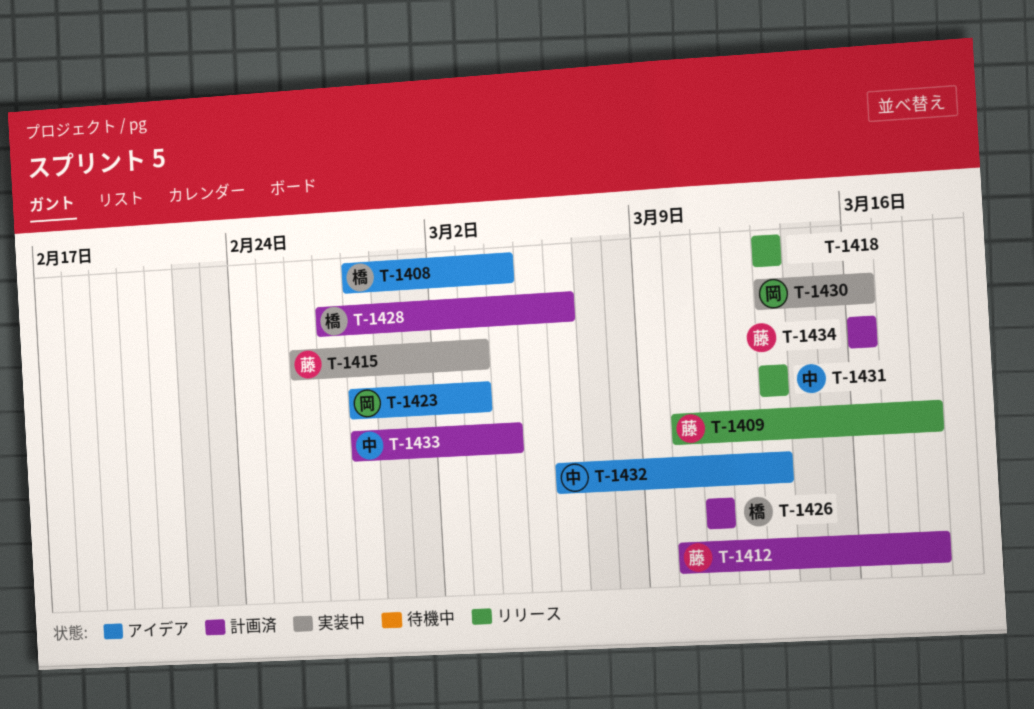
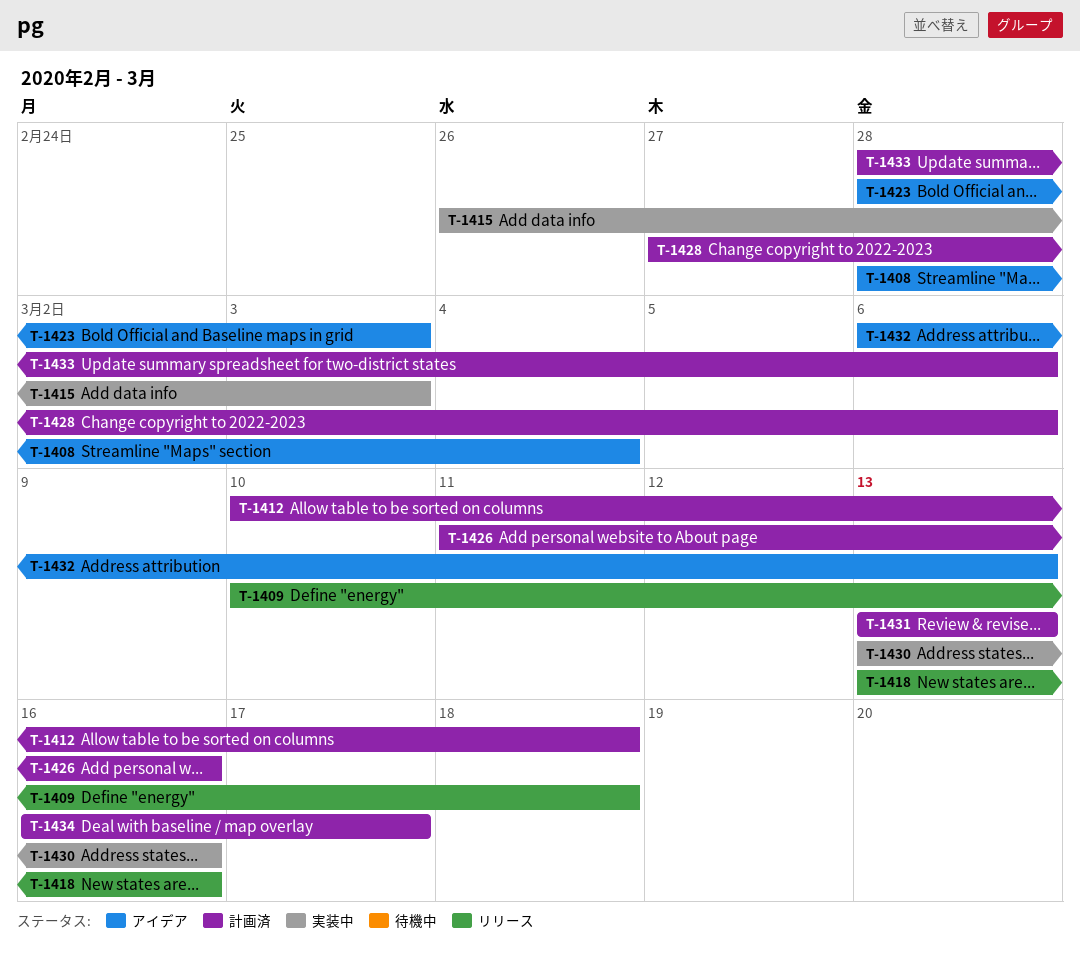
T-1418, due: Mar 13 -> Mar 16
T-1426, due: Mar 11 -> Mar 16
T-1431, status: リリース -> 計画済
T-1433, due: Mar 4 -> Mar 6
T-1434, due: Mar 16 -> Mar 17

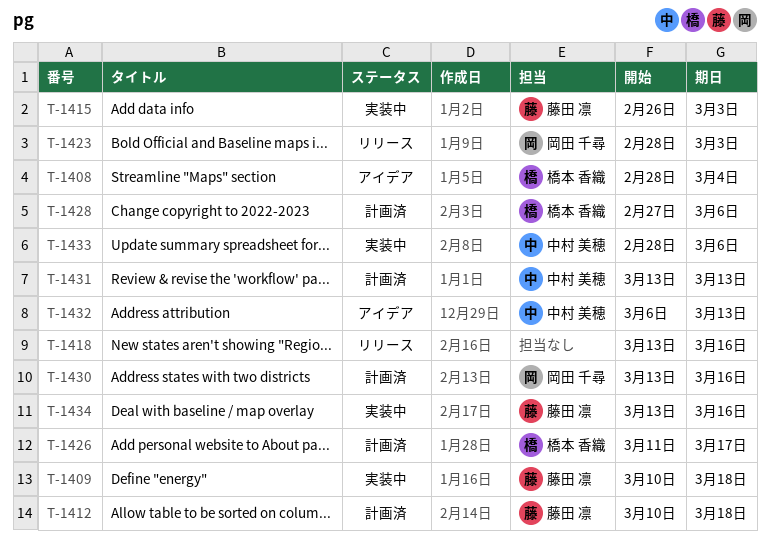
T-1409, status: リリース -> 実装中
T-1423, status: アイデア -> リリース
T-1426, due: Mar 16 -> Mar 17
T-1430, status: 実装中 -> 計画済
T-1433, status: 計画済 -> 実装中
T-1434, status: 計画済 -> 実装中
T-1434, start: Mar 16 -> Mar 13
T-1434, due: Mar 17 -> Mar 16

